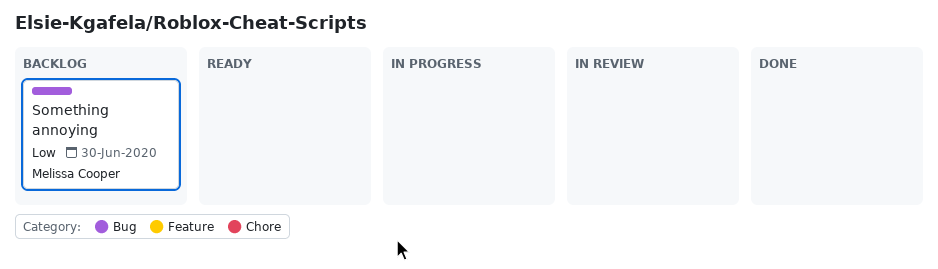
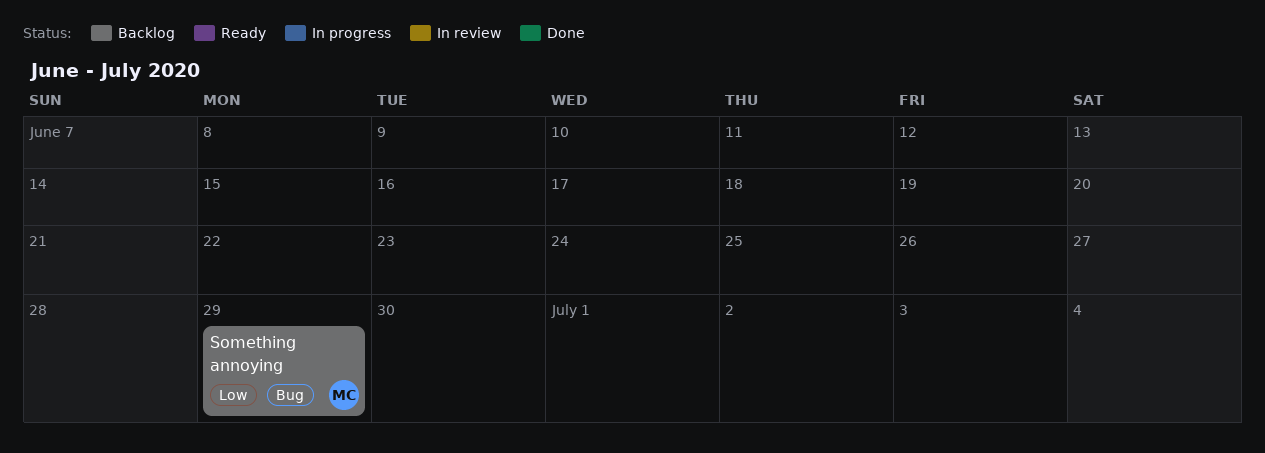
Something annoying, due: Jun 30 -> Jun 29

